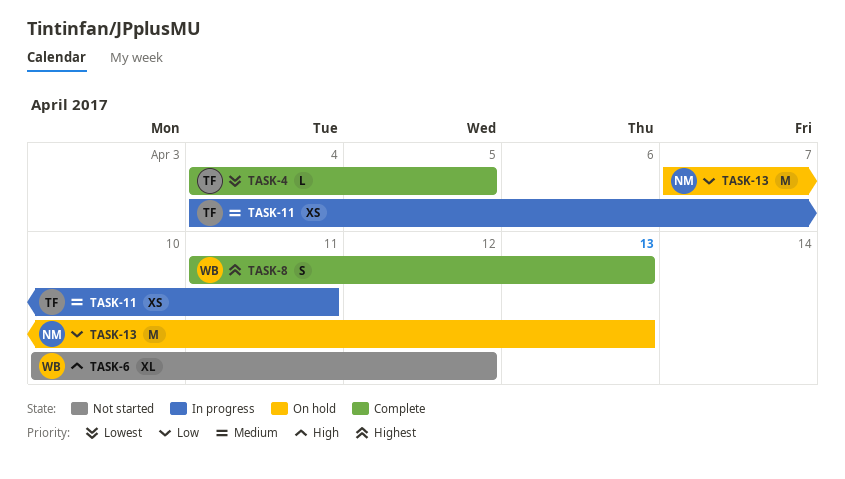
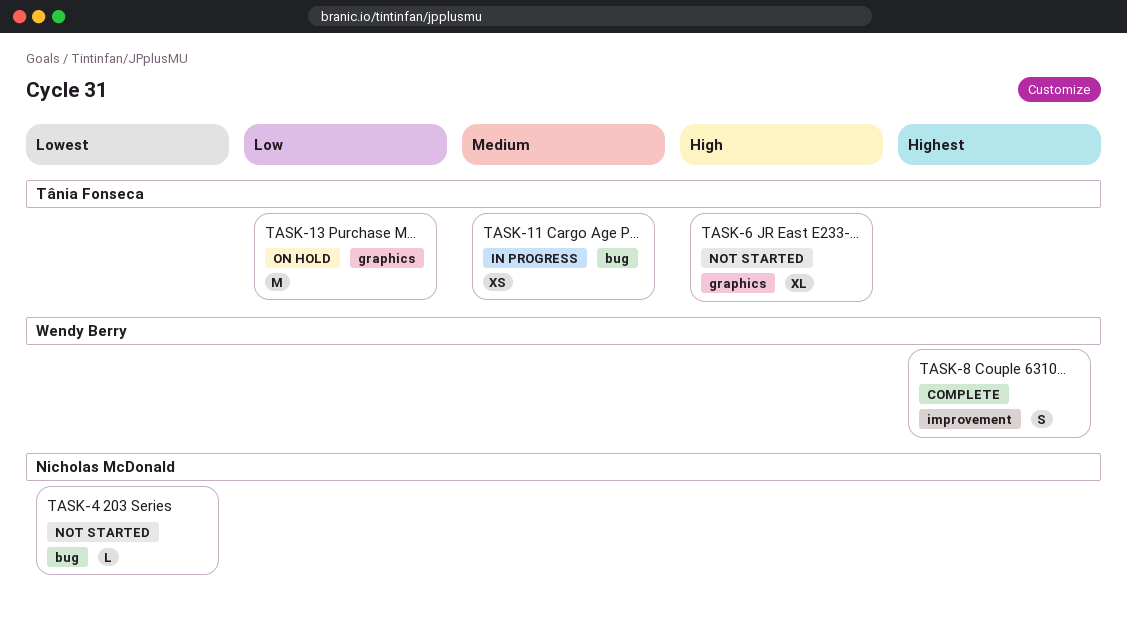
TASK-4, status: Complete -> Not started
TASK-4, owner: Tânia Fonseca -> Nicholas McDonald
TASK-6, owner: Wendy Berry -> Tânia Fonseca
TASK-13, owner: Nicholas McDonald -> Tânia Fonseca

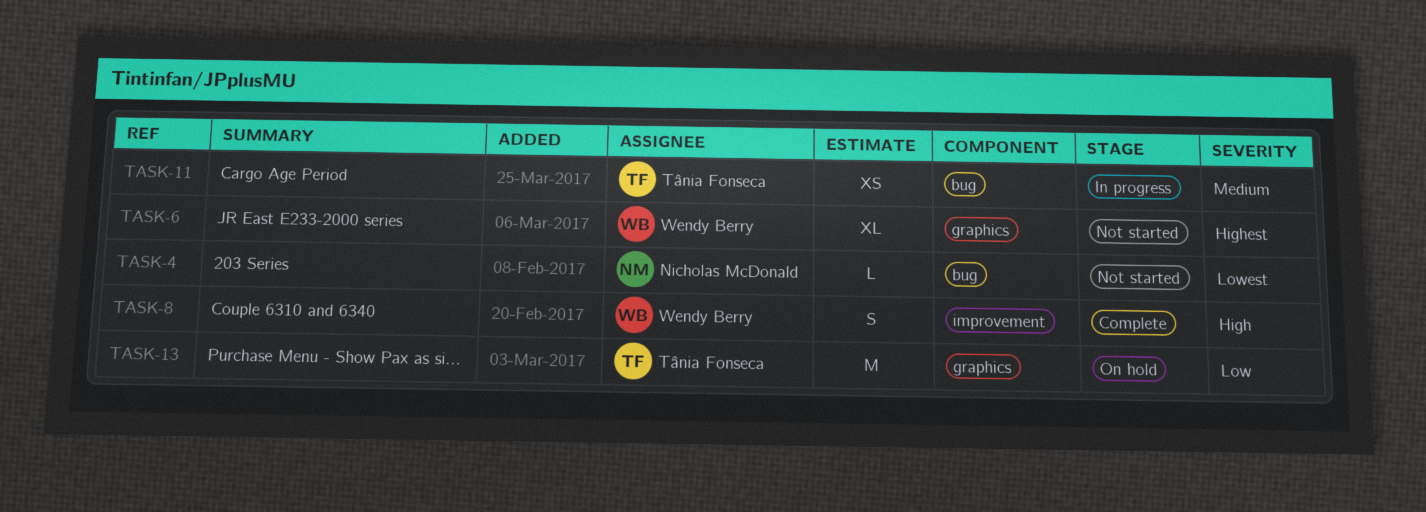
TASK-6, owner: Tânia Fonseca -> Wendy Berry
TASK-6, priority: High -> Highest
TASK-8, priority: Highest -> High

